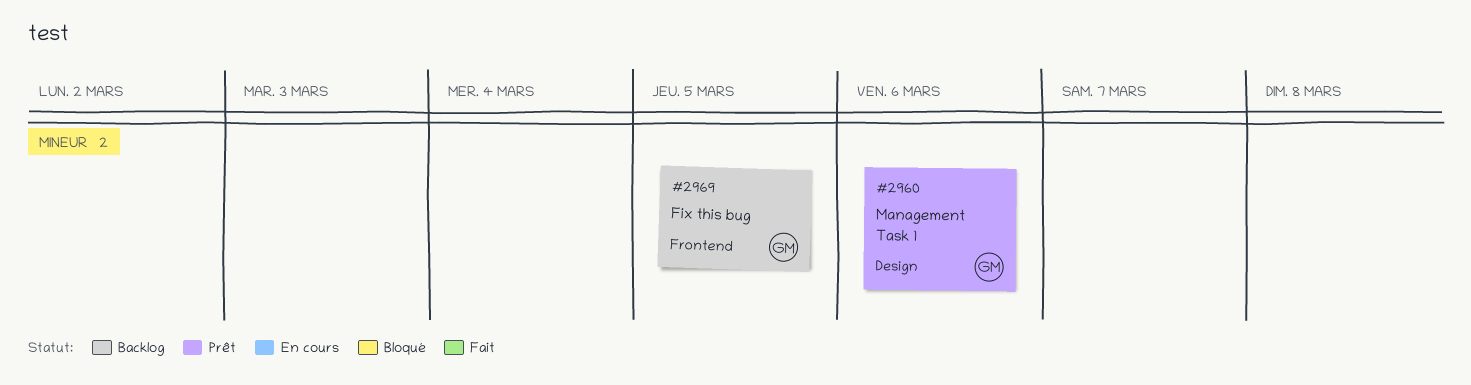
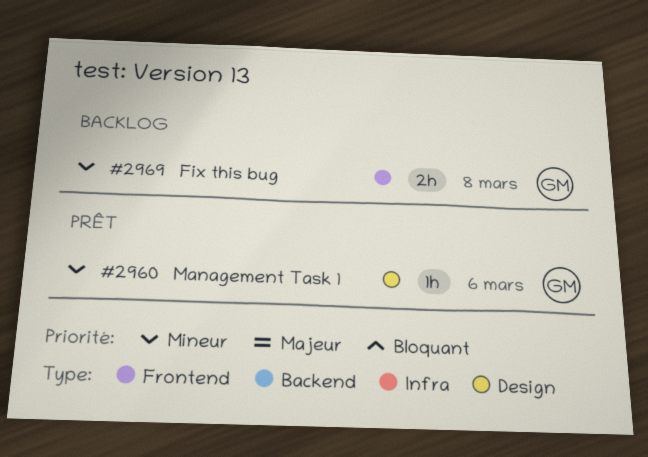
#2969, due: Mar 5 -> Mar 8

